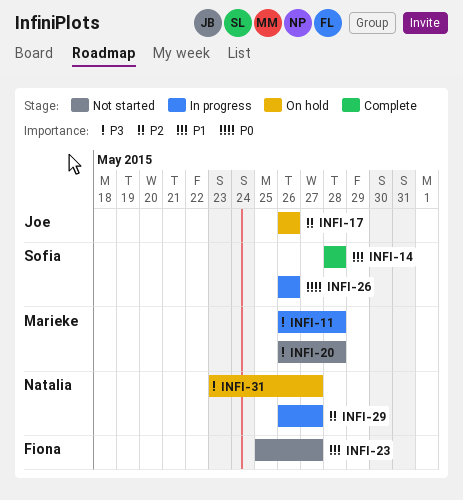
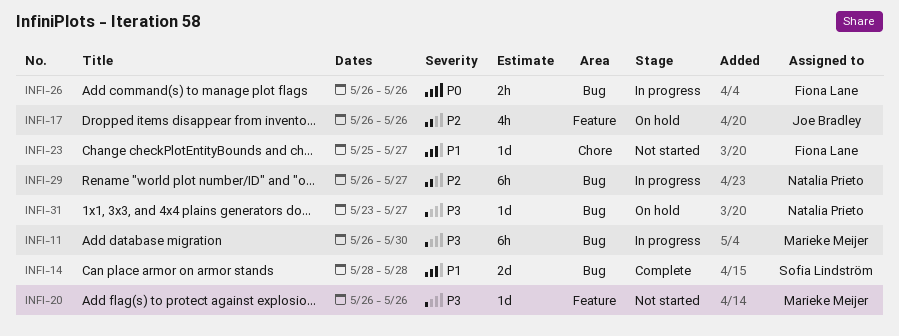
INFI-11, due: May 28 -> May 30
INFI-20, due: May 28 -> May 26
INFI-26, owner: Sofia Lindström -> Fiona Lane

